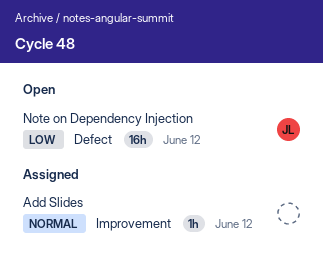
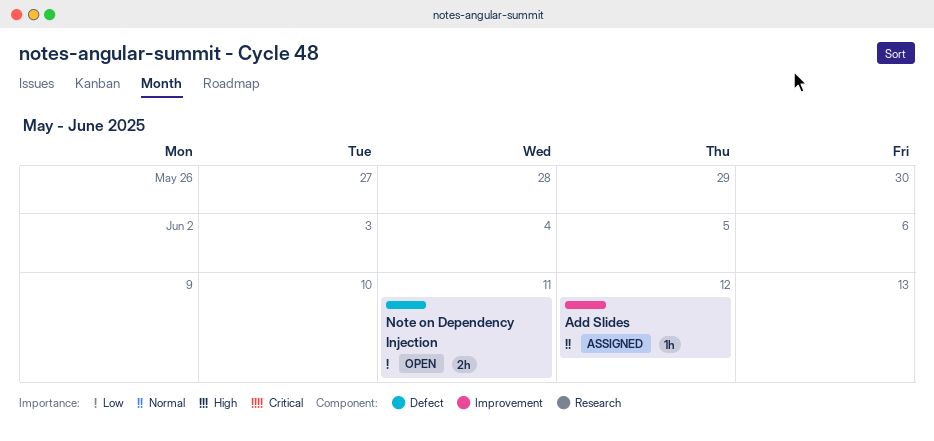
Note on Dependency Injection, estimate: 16h -> 2h
Note on Dependency Injection, due: Jun 12 -> Jun 11

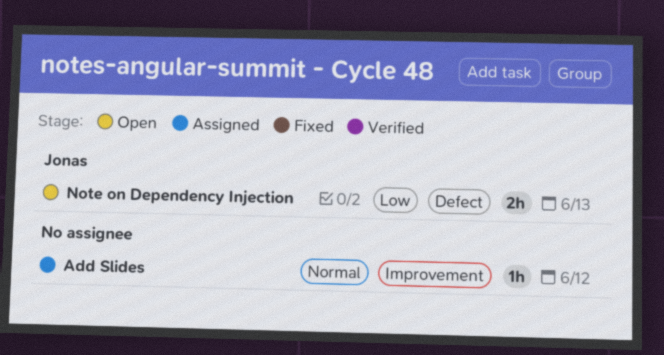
Note on Dependency Injection, due: Jun 11 -> Jun 13

